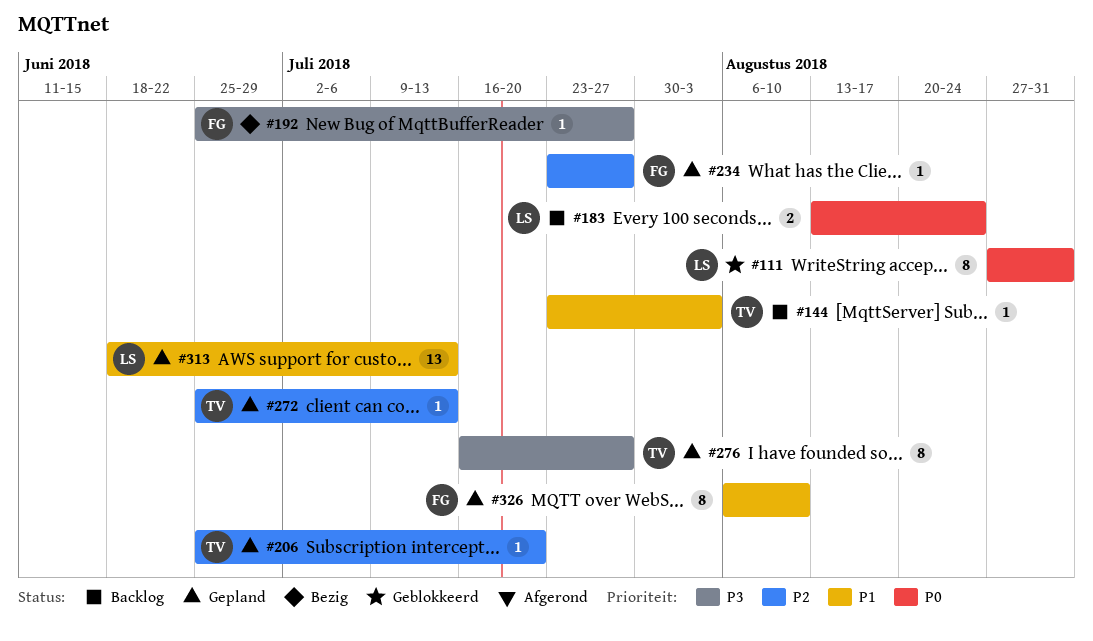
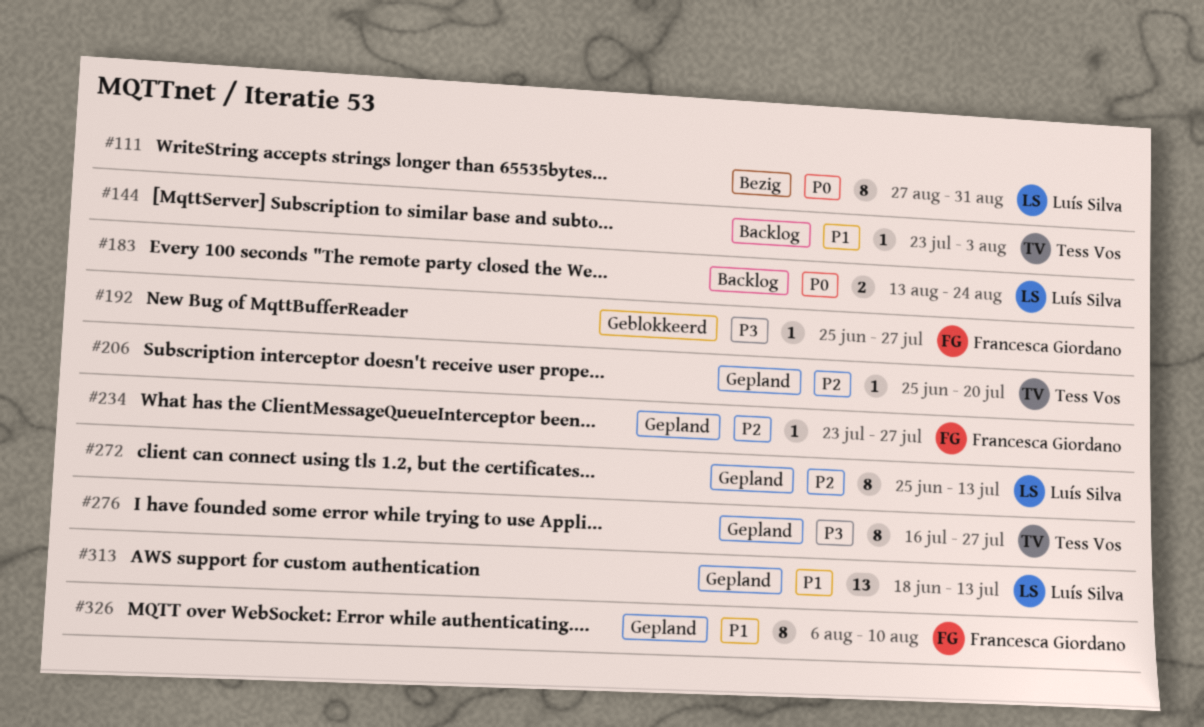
#111, status: Geblokkeerd -> Bezig
#192, status: Bezig -> Geblokkeerd
#272, owner: Tess Vos -> Luís Silva
#272, estimate: 1 -> 8

